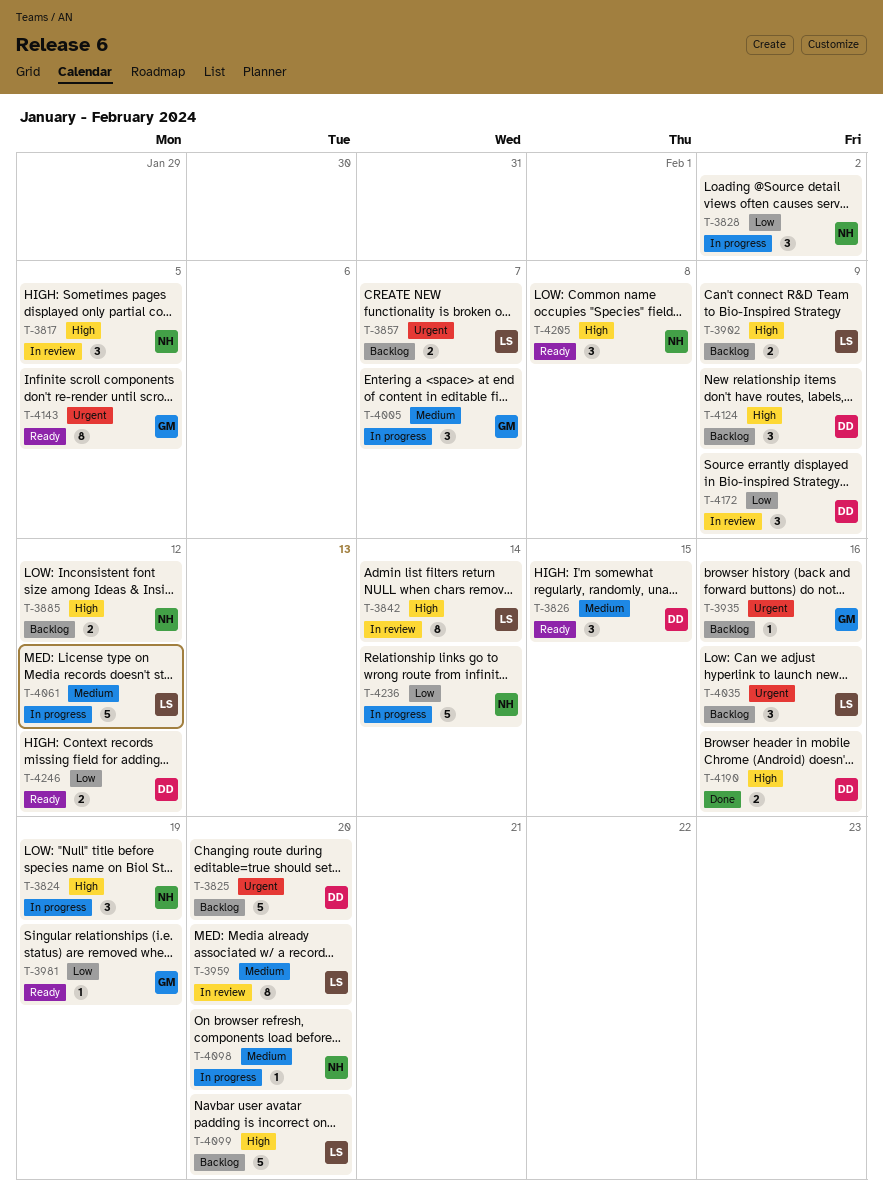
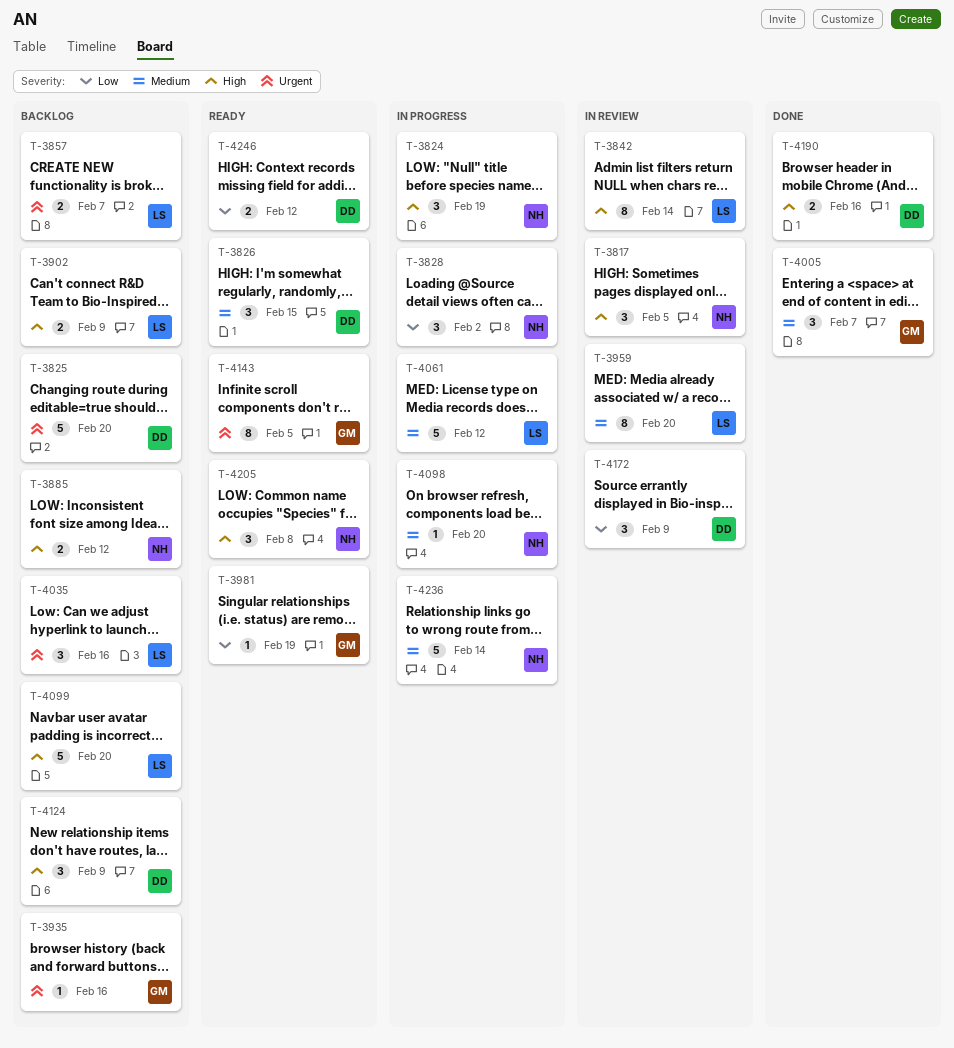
T-4005, status: In progress -> Done
T-4236, priority: Low -> Medium

